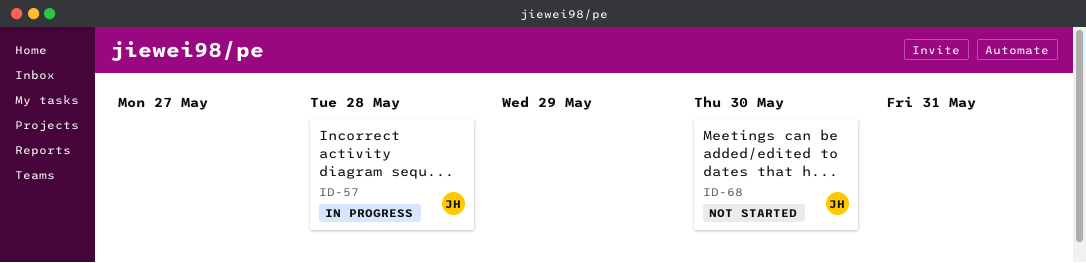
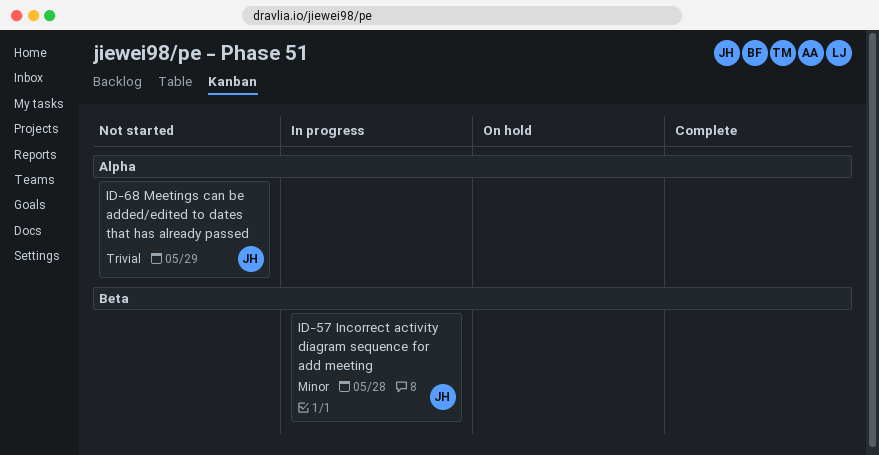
ID-68, due: May 30 -> May 29

